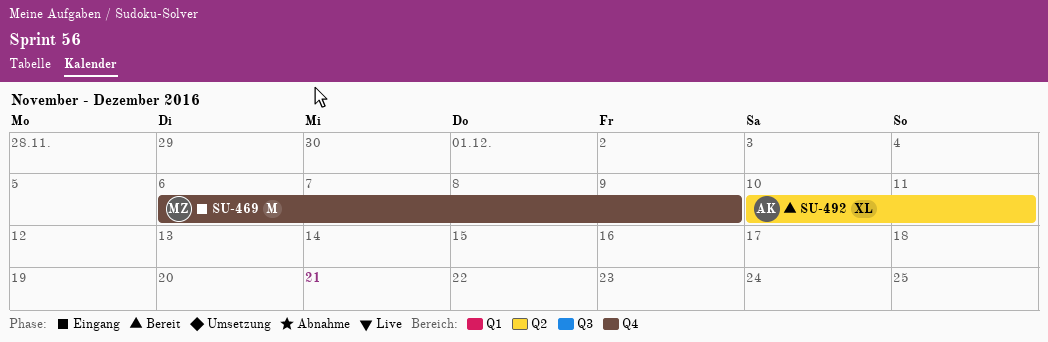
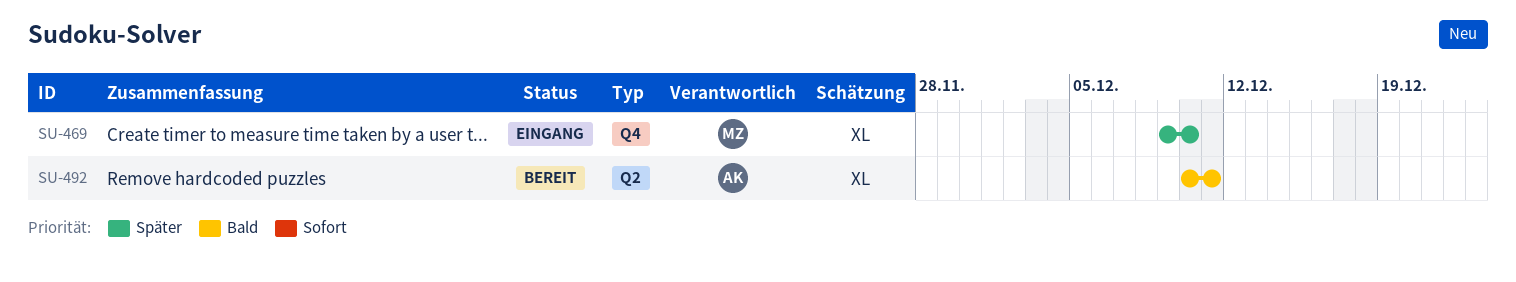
SU-469, estimate: M -> XL
SU-469, start: Dec 6 -> Dec 9
SU-469, due: Dec 9 -> Dec 10

